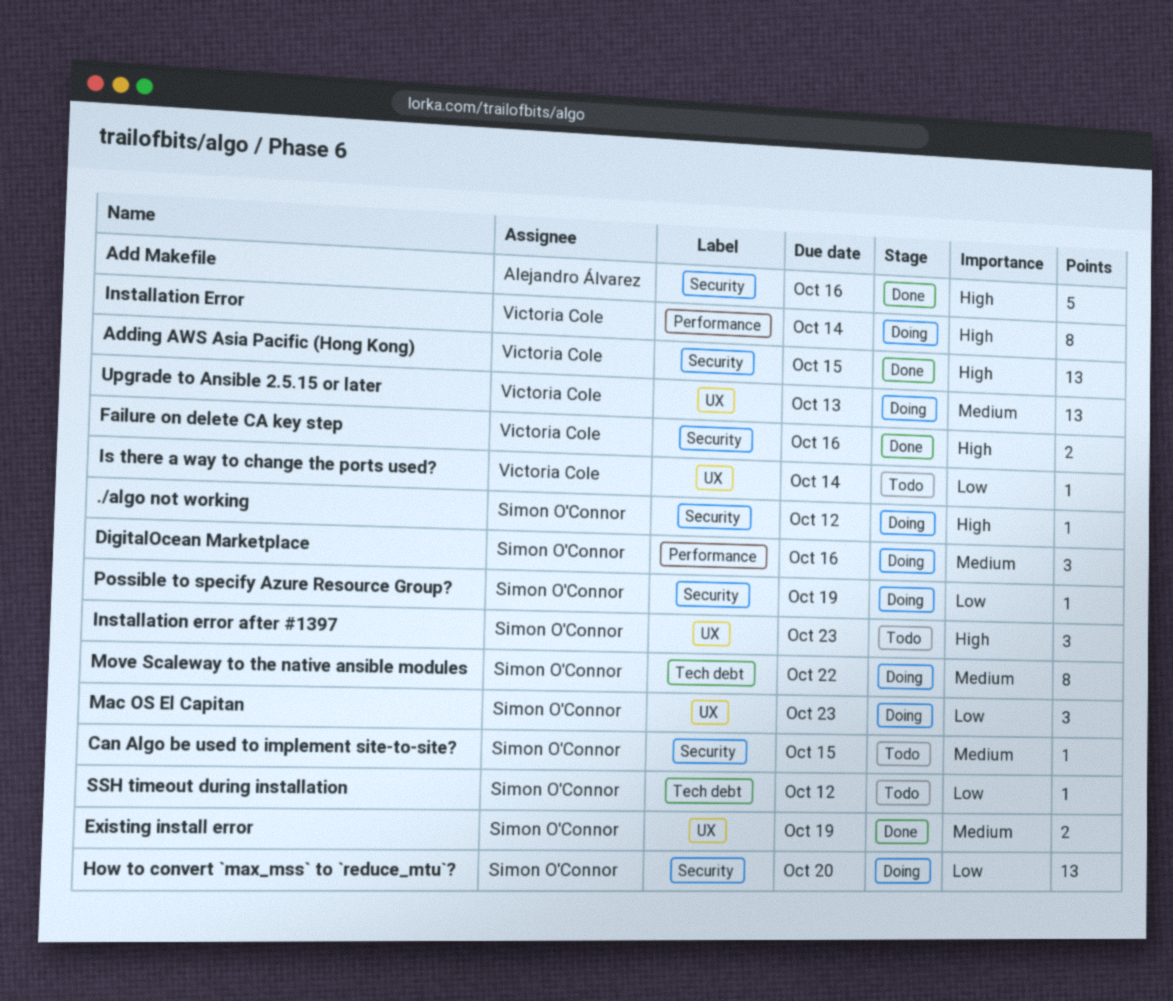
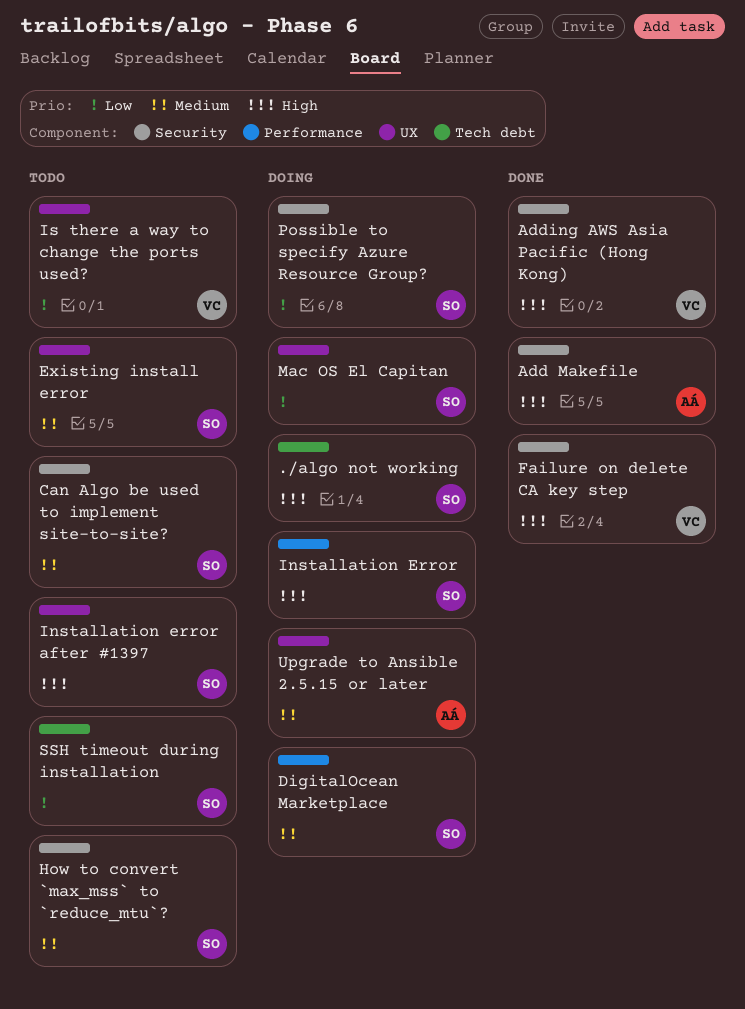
./algo not working, label: Security -> Tech debt
Existing install error, status: Done -> Todo
How to convert `max_mss` to `reduce_mtu`?, status: Doing -> Todo
How to convert `max_mss` to `reduce_mtu`?, priority: Low -> Medium
Installation Error, owner: Victoria Cole -> Simon O'Connor
Move Scaleway to the native ansible modules: present -> none
Upgrade to Ansible 2.5.15 or later, owner: Victoria Cole -> Alejandro Álvarez

